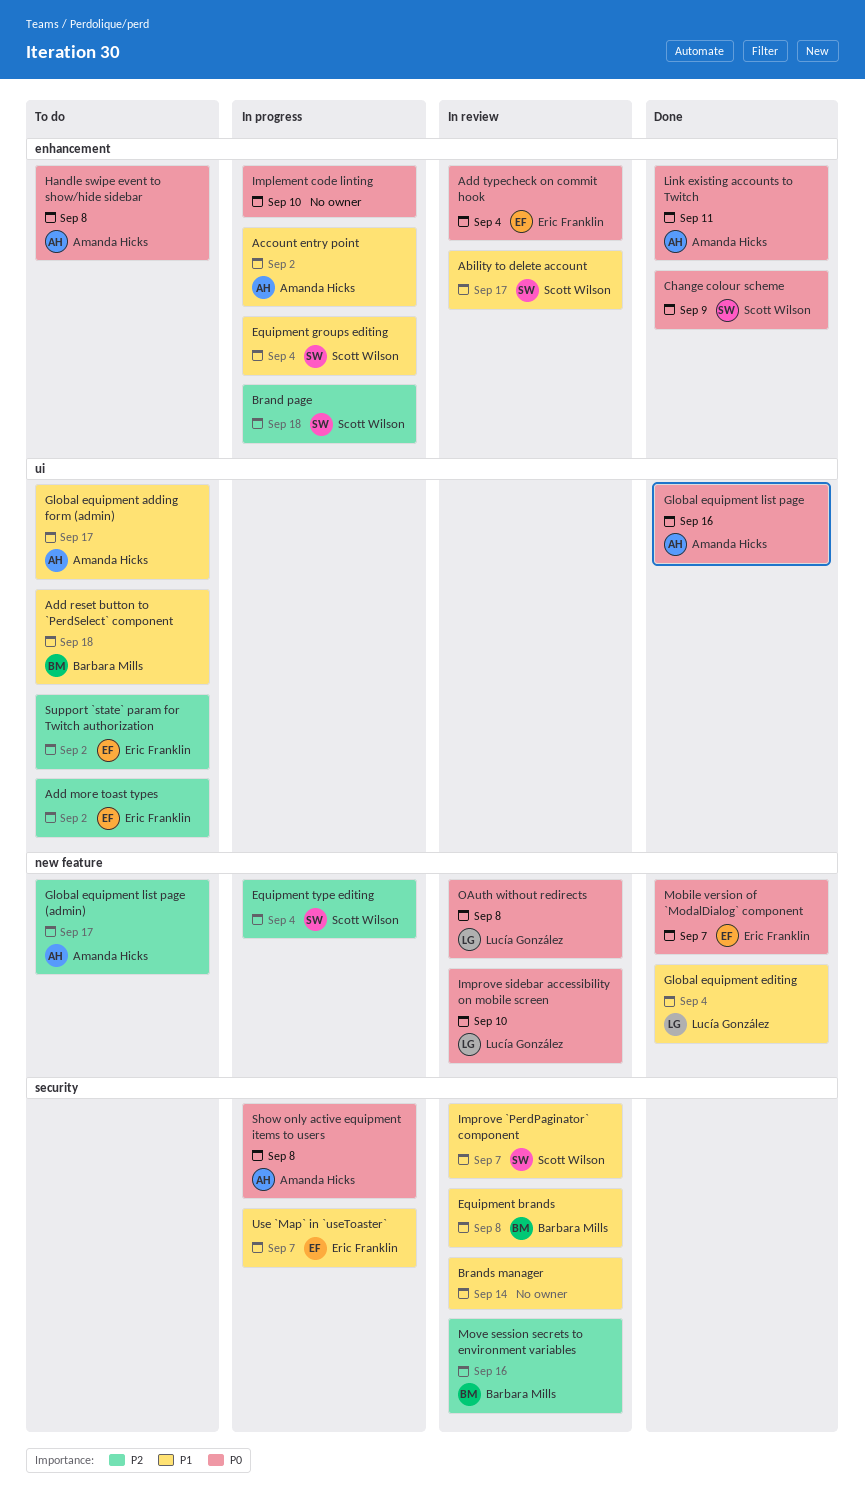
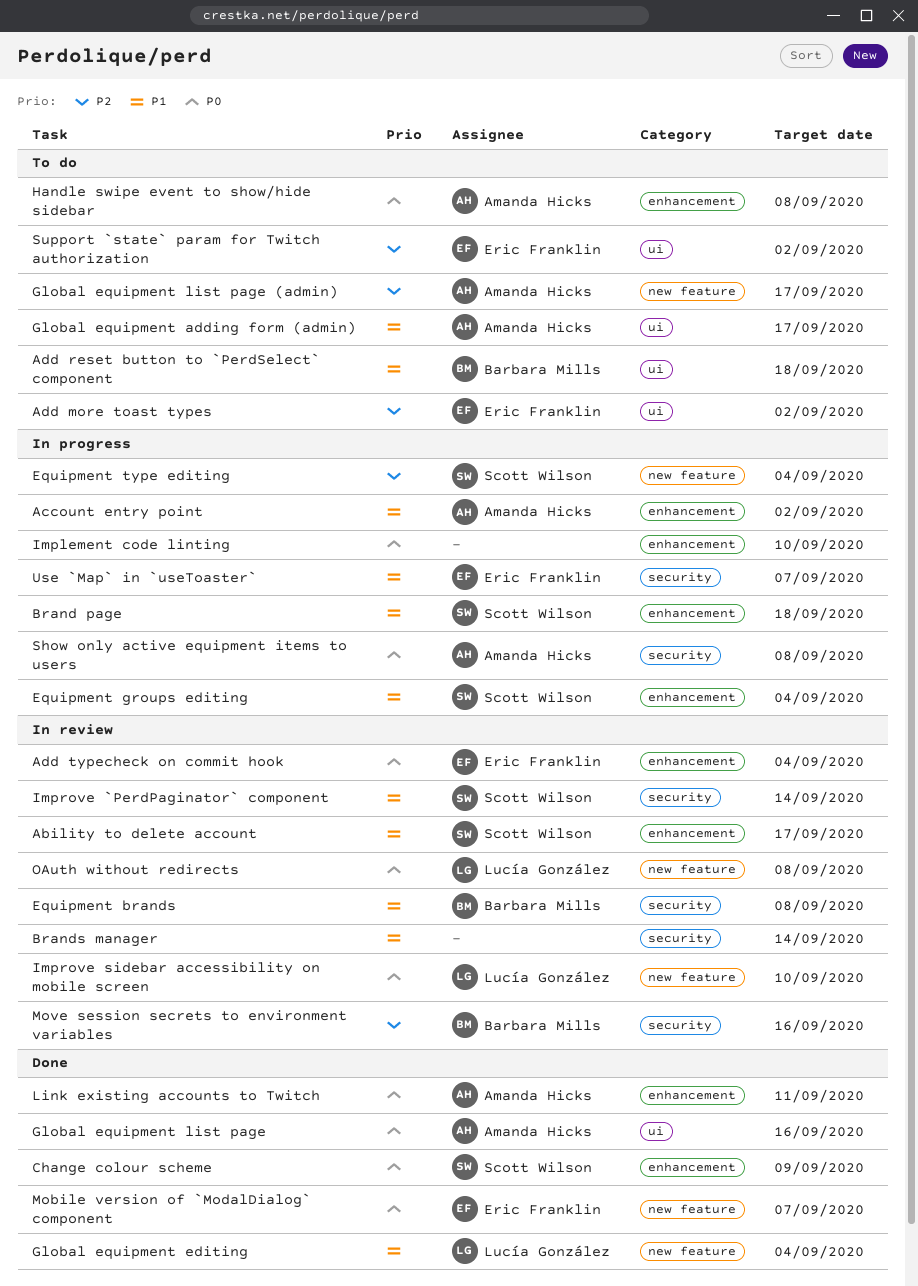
Brand page, priority: P2 -> P1
Improve `PerdPaginator` component, due: Sep 7 -> Sep 14

